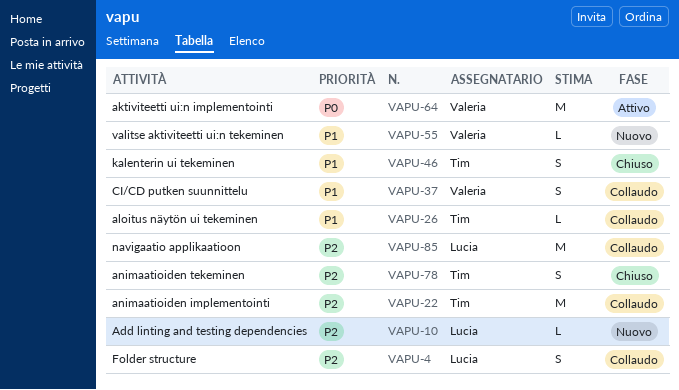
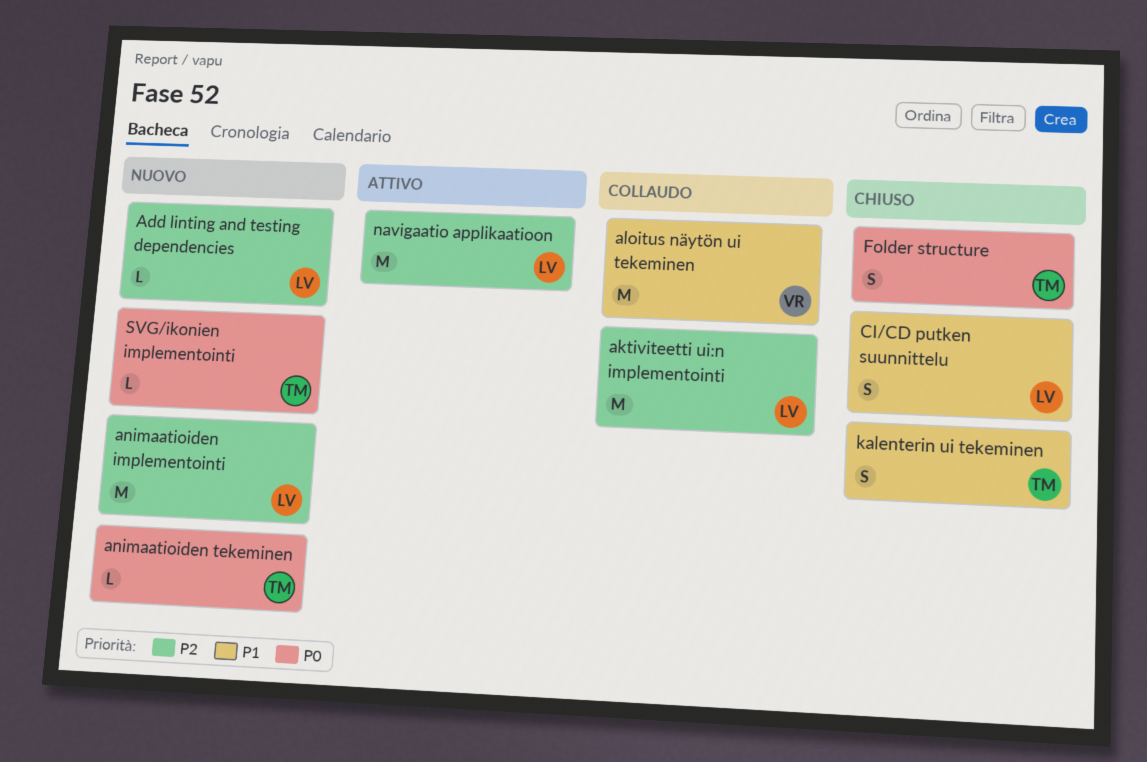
aktiviteetti ui:n implementointi, status: Attivo -> Collaudo
aktiviteetti ui:n implementointi, owner: Valeria -> Lucia
aktiviteetti ui:n implementointi, priority: P0 -> P2
aloitus näytön ui tekeminen, owner: Tim -> Valeria
aloitus näytön ui tekeminen, estimate: L -> M
animaatioiden implementointi, status: Collaudo -> Nuovo
animaatioiden implementointi, owner: Tim -> Lucia
animaatioiden tekeminen, status: Chiuso -> Nuovo
animaatioiden tekeminen, priority: P2 -> P0
animaatioiden tekeminen, estimate: S -> L
CI/CD putken suunnittelu, status: Collaudo -> Chiuso
CI/CD putken suunnittelu, owner: Valeria -> Lucia
Folder structure, status: Collaudo -> Chiuso
Folder structure, owner: Lucia -> Tim
Folder structure, priority: P2 -> P0
navigaatio applikaatioon, status: Collaudo -> Attivo
SVG/ikonien implementointi: none -> present
valitse aktiviteetti ui:n tekeminen: present -> none

